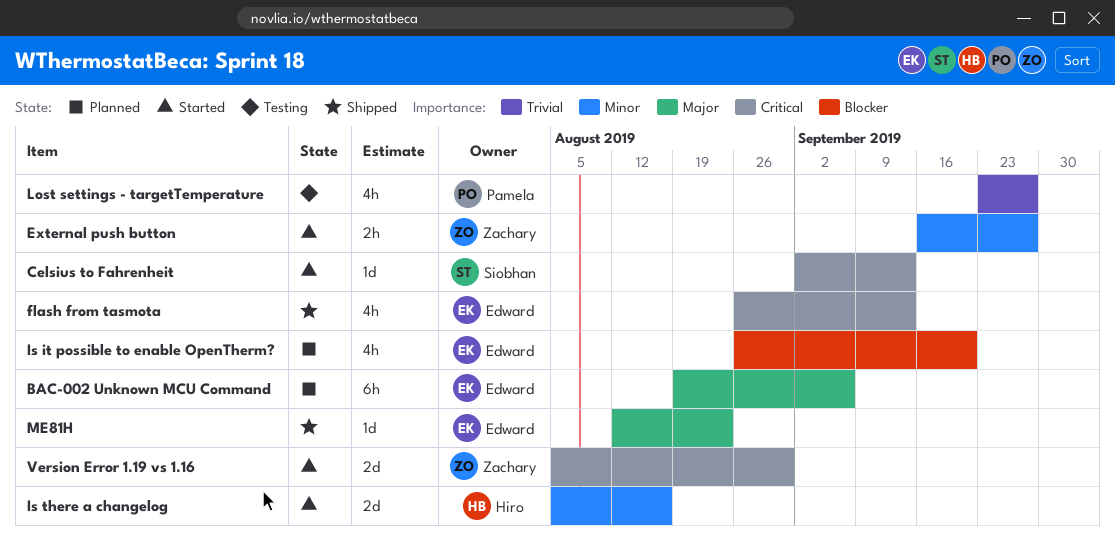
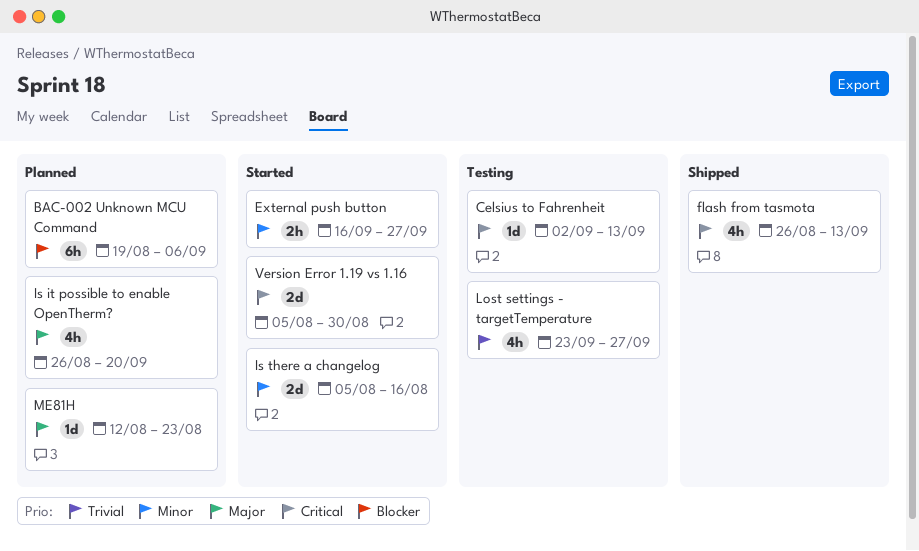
BAC-002 Unknown MCU Command, priority: Major -> Blocker
Celsius to Fahrenheit, status: Started -> Testing
Is it possible to enable OpenTherm?, priority: Blocker -> Major
ME81H, status: Shipped -> Planned

